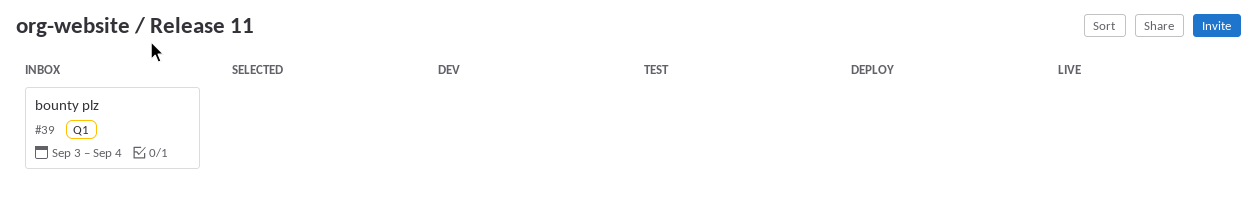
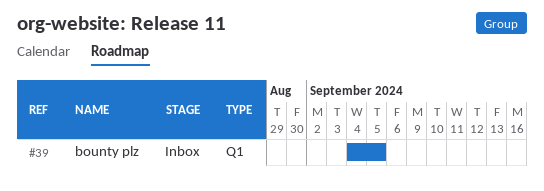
#39, start: Sep 3 -> Sep 4
#39, due: Sep 4 -> Sep 5

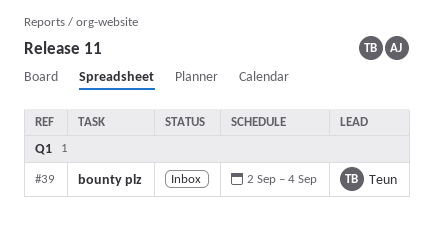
#39, start: Sep 4 -> Sep 2
#39, due: Sep 5 -> Sep 4

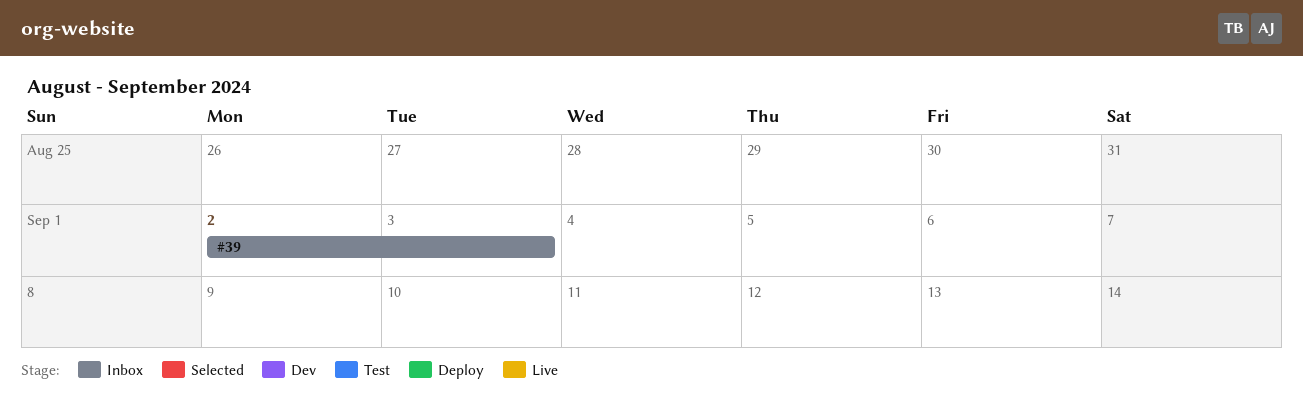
#39, due: Sep 4 -> Sep 3

